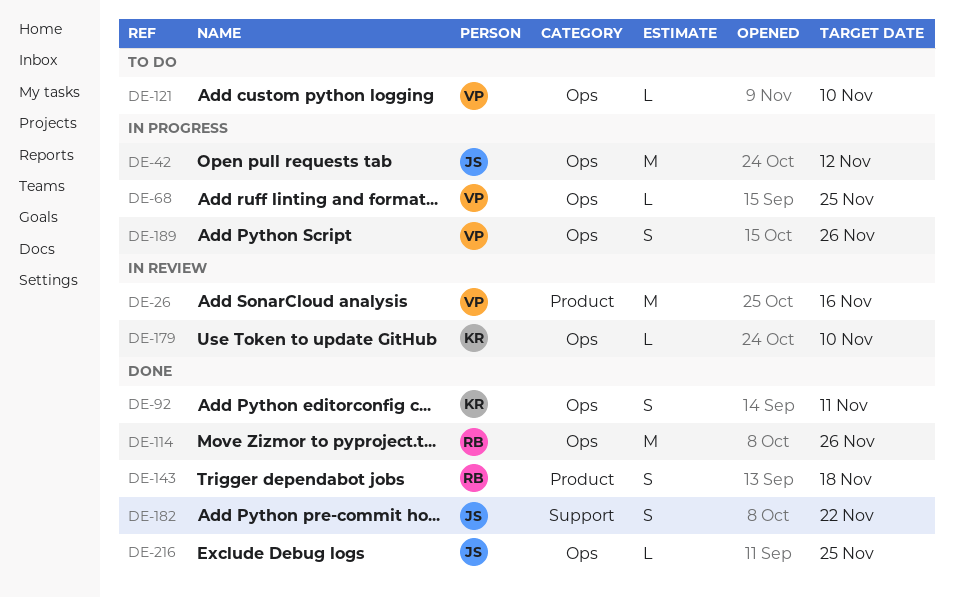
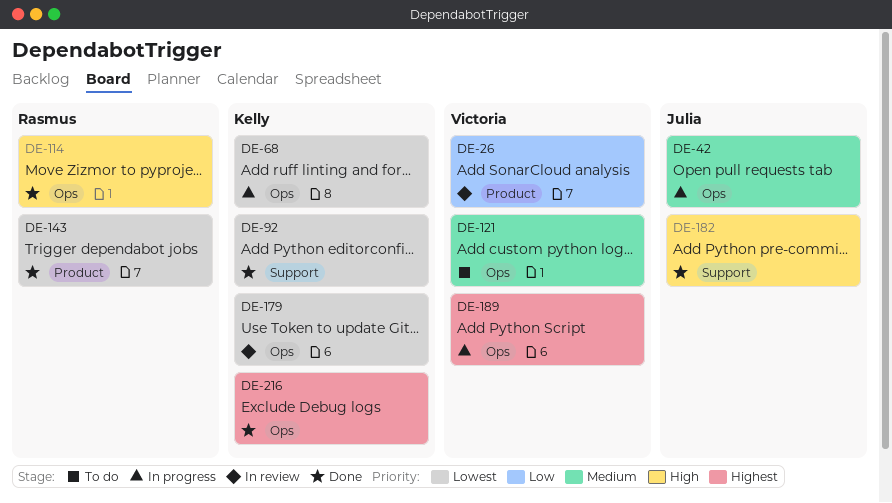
DE-68, owner: Victoria -> Kelly
DE-92, label: Ops -> Support
DE-216, owner: Julia -> Kelly

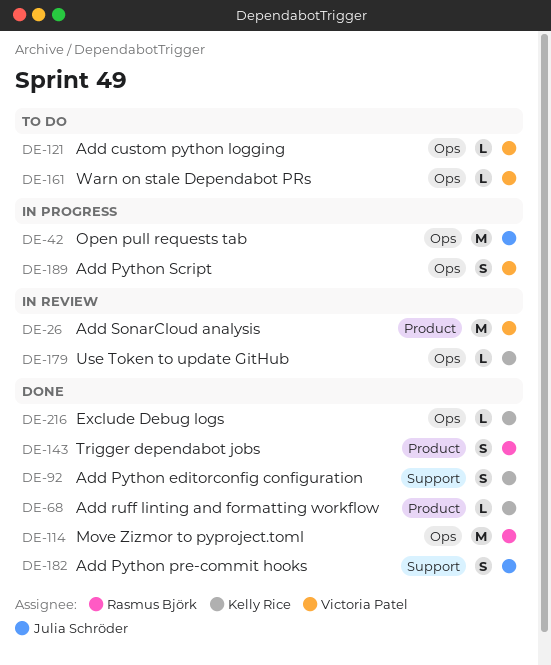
DE-68, status: In progress -> Done
DE-68, label: Ops -> Product
DE-161: none -> present

